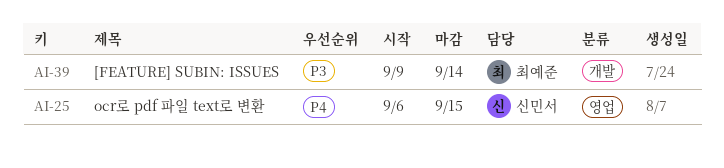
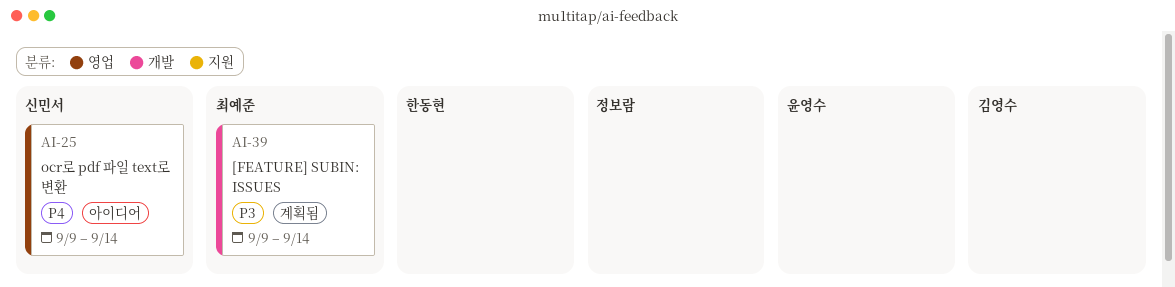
AI-25, start: Sep 6 -> Sep 9
AI-25, due: Sep 15 -> Sep 14

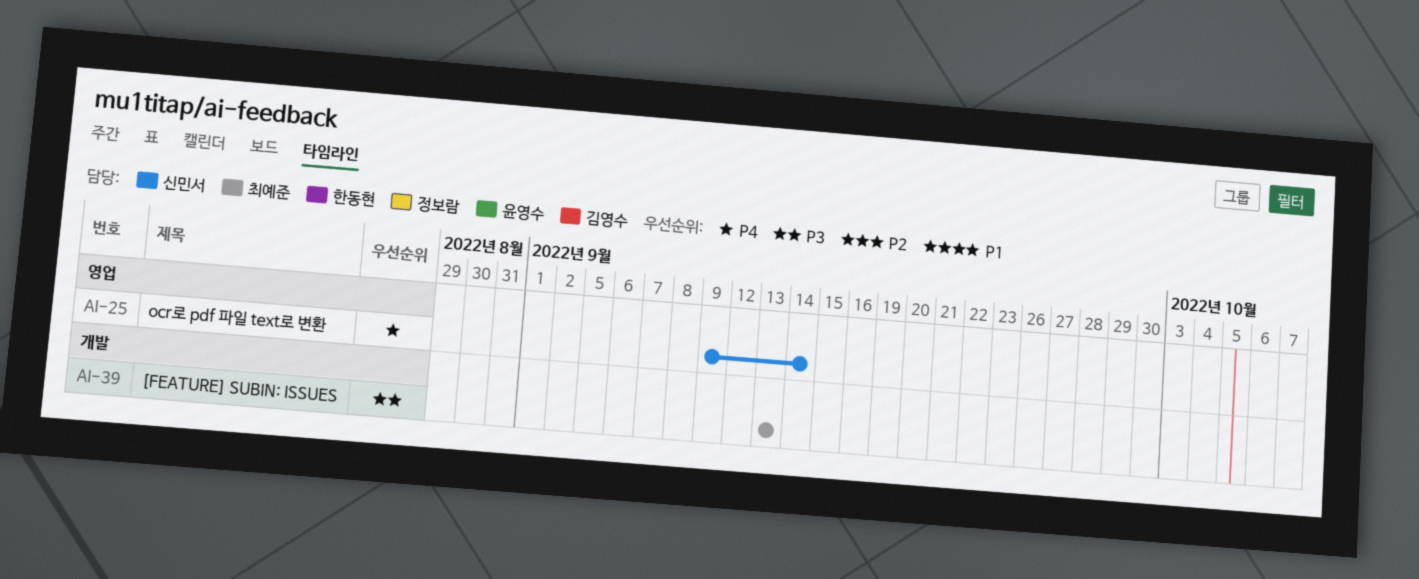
AI-39, start: Sep 9 -> Sep 13
AI-39, due: Sep 14 -> Sep 13

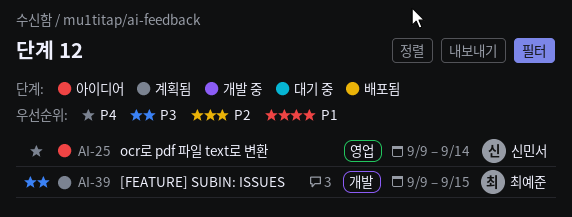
AI-39, start: Sep 13 -> Sep 9
AI-39, due: Sep 13 -> Sep 15

